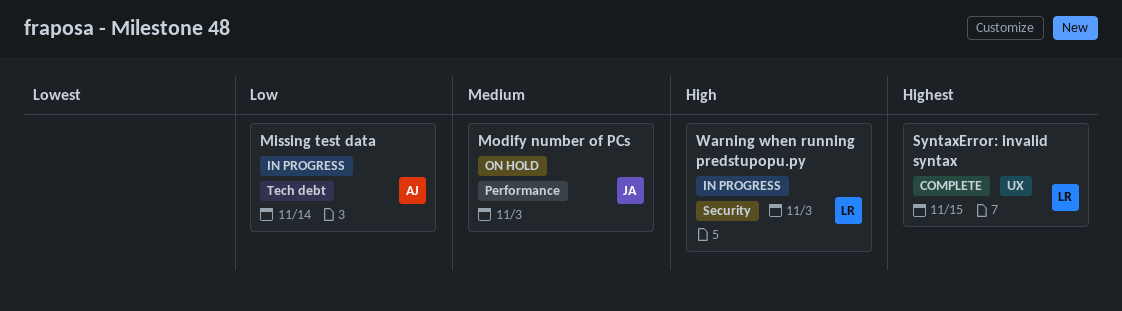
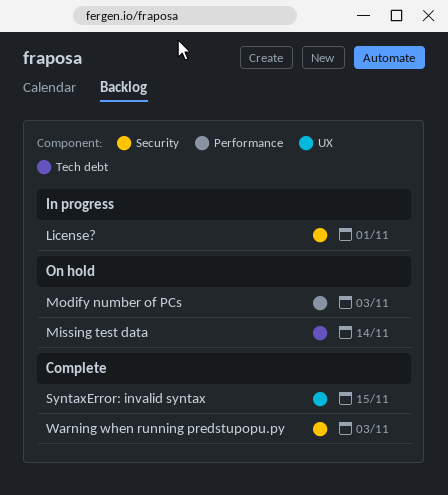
License?: none -> present
Missing test data, status: In progress -> On hold
Warning when running predstupopu.py, status: In progress -> Complete

